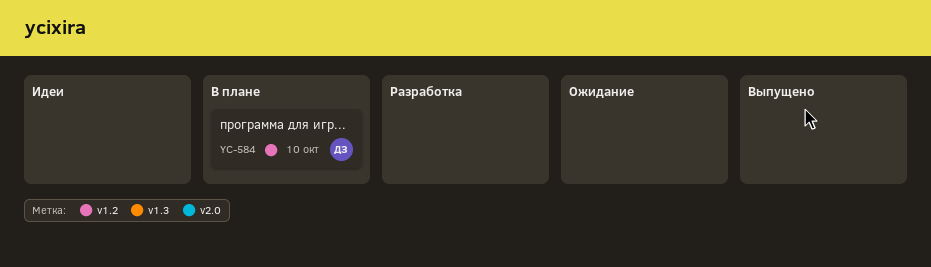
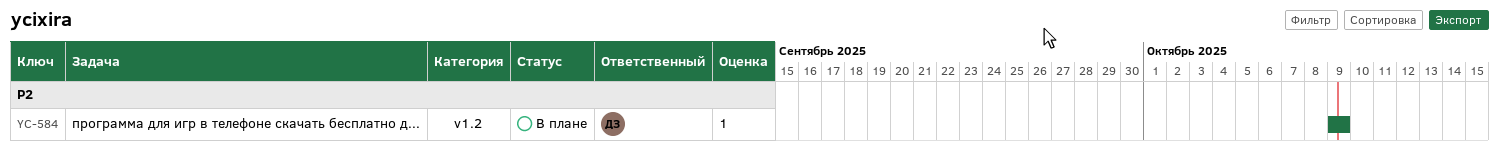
YC-584, due: Oct 10 -> Oct 9

